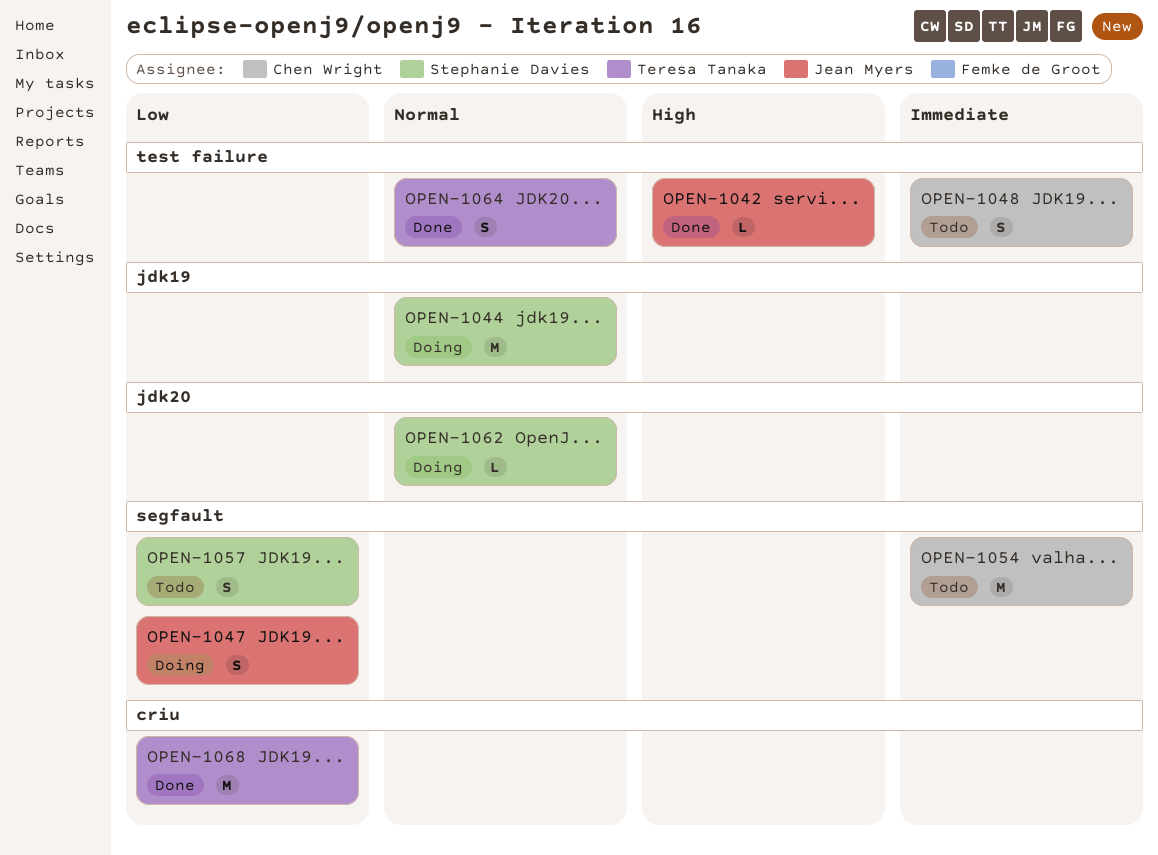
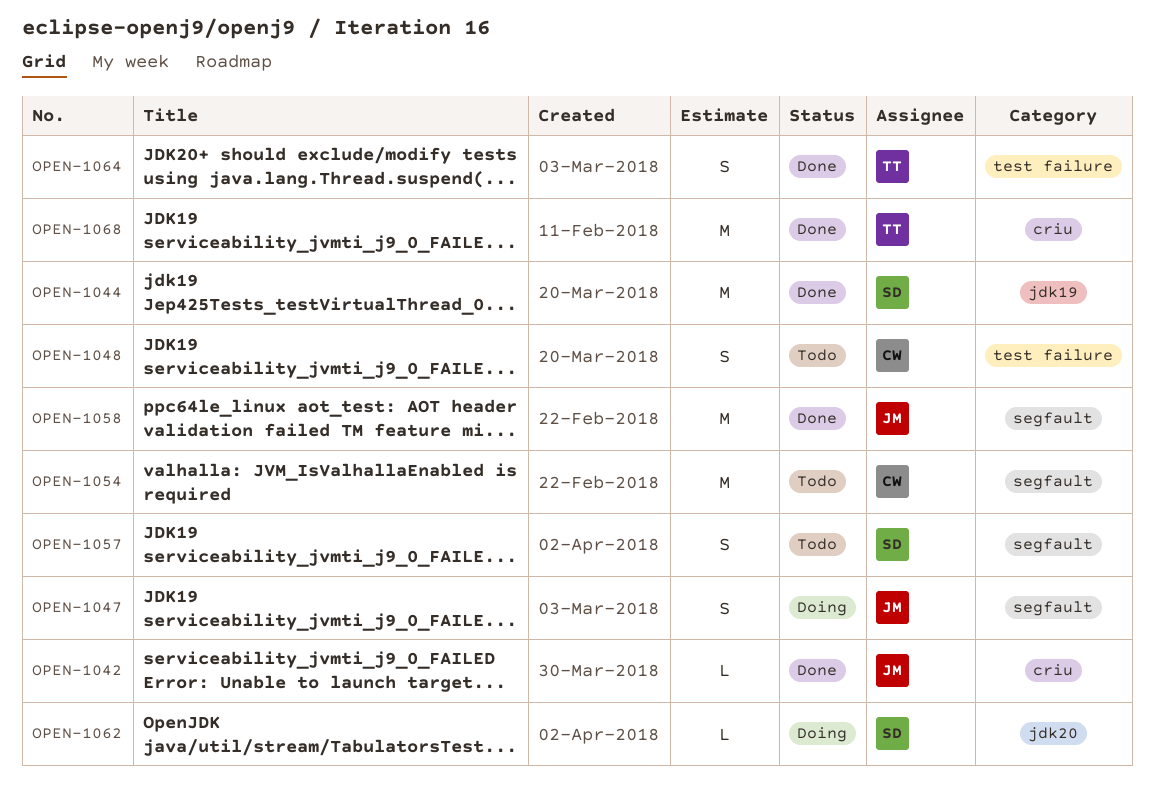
OPEN-1042, label: test failure -> criu
OPEN-1044, status: Doing -> Done
OPEN-1058: none -> present

